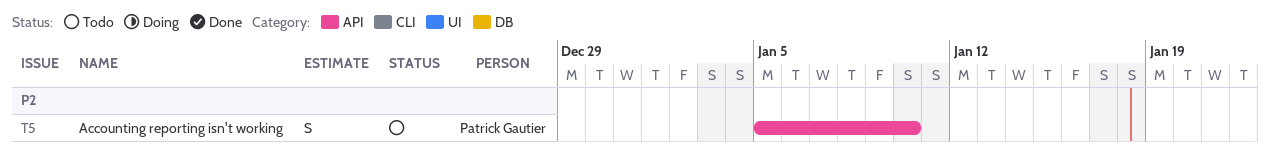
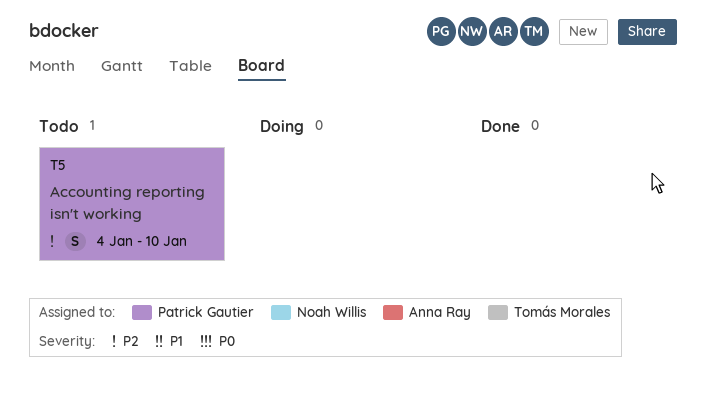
T5, start: Jan 5 -> Jan 4

